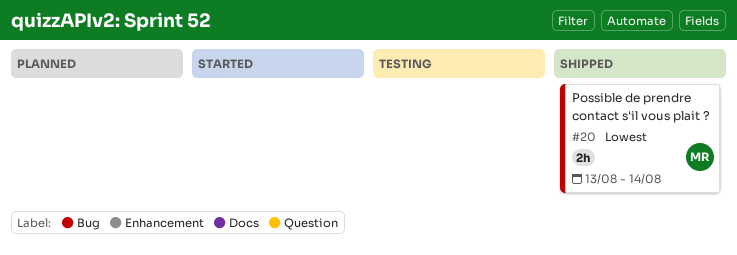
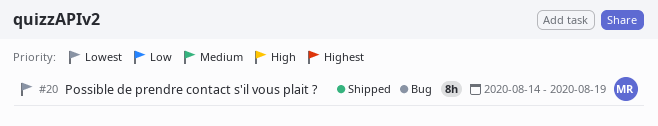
#20, estimate: 2h -> 8h
#20, start: Aug 13 -> Aug 14
#20, due: Aug 14 -> Aug 19

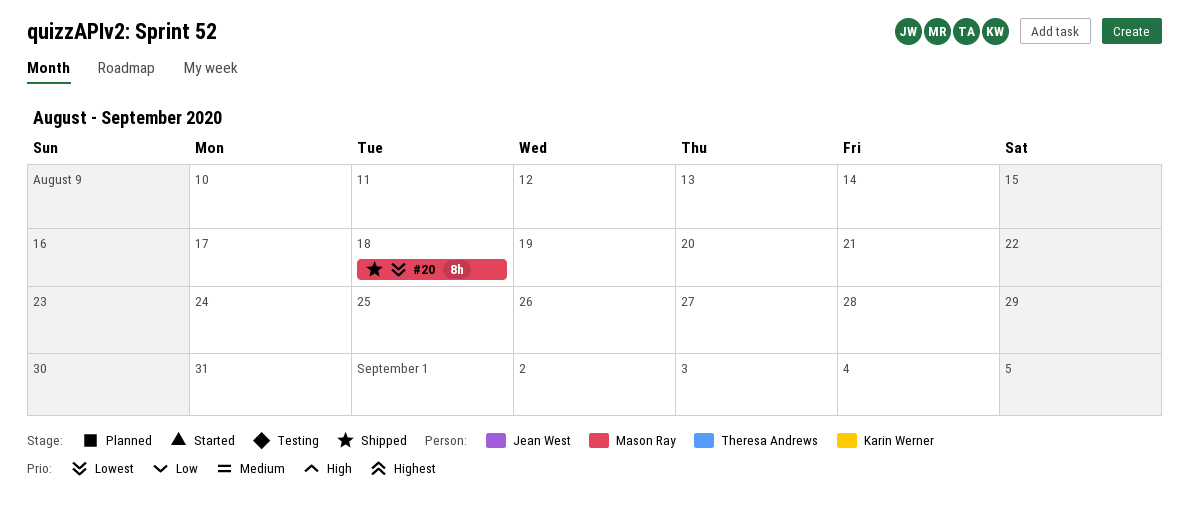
#20, start: Aug 14 -> Aug 18
#20, due: Aug 19 -> Aug 18

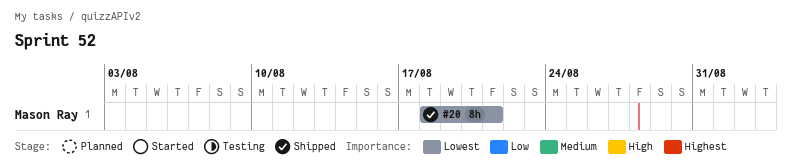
#20, due: Aug 18 -> Aug 21

